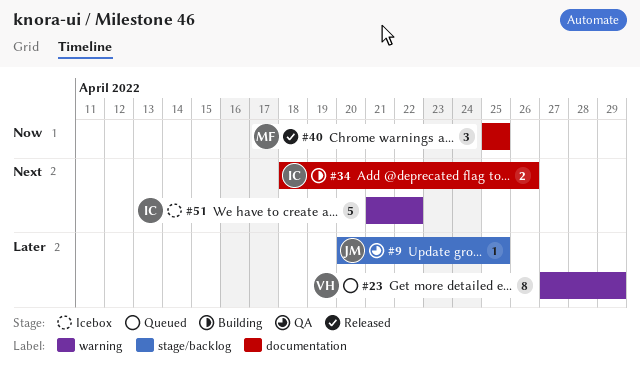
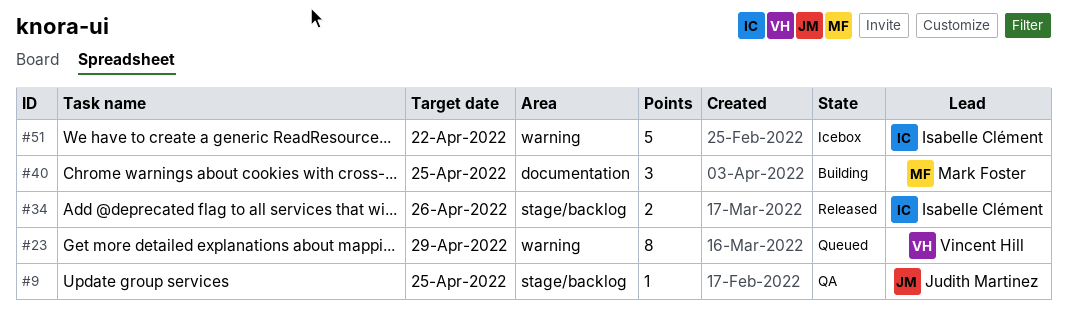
#34, status: Building -> Released
#34, label: documentation -> stage/backlog
#40, status: Released -> Building

